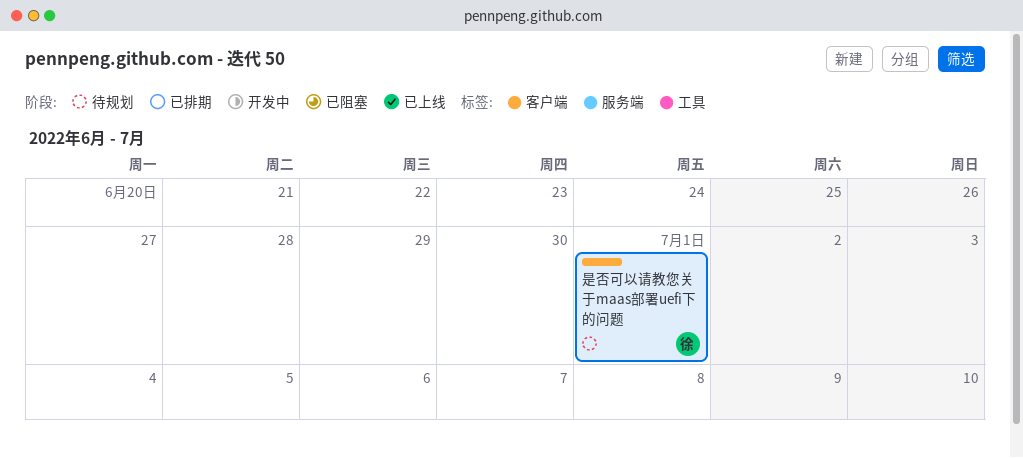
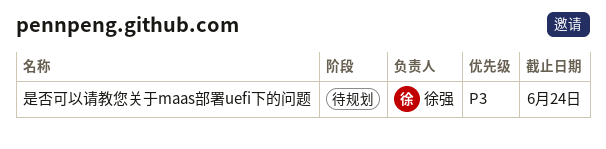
是否可以请教您关于maas部署uefi下的问题, due: Jul 1 -> Jun 24

